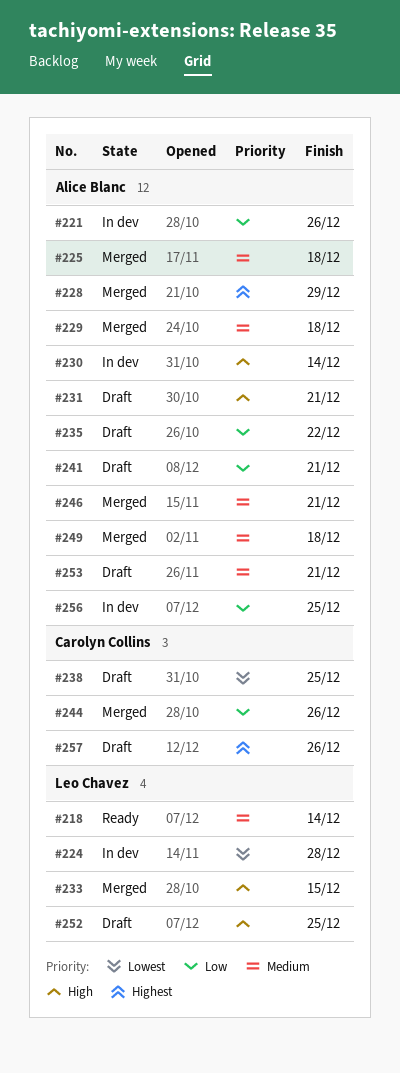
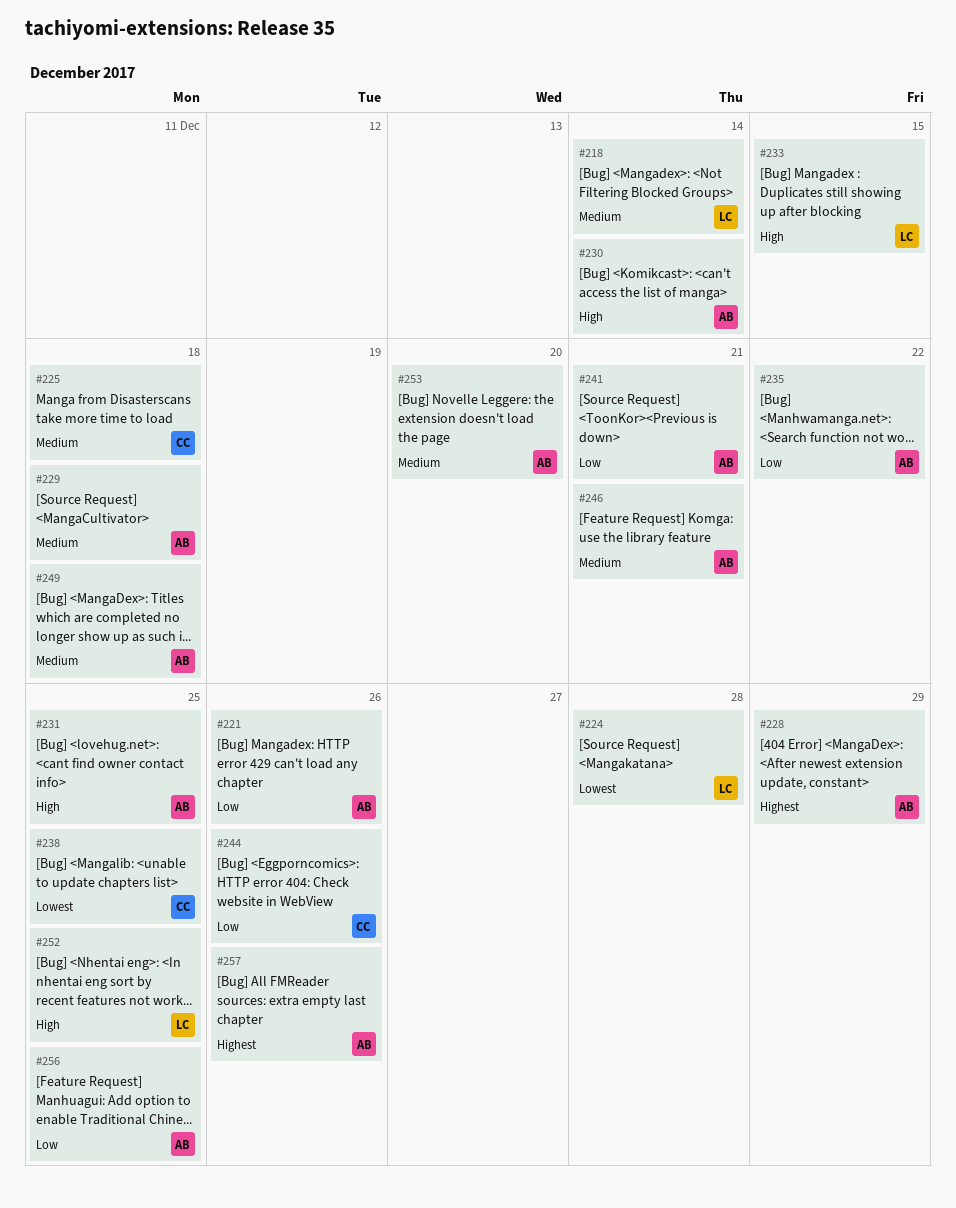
#225, owner: Alice Blanc -> Carolyn Collins
#231, due: Dec 21 -> Dec 25
#253, due: Dec 21 -> Dec 20
#257, owner: Carolyn Collins -> Alice Blanc

